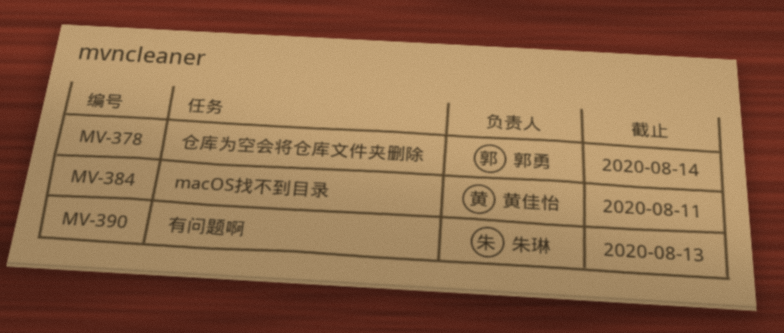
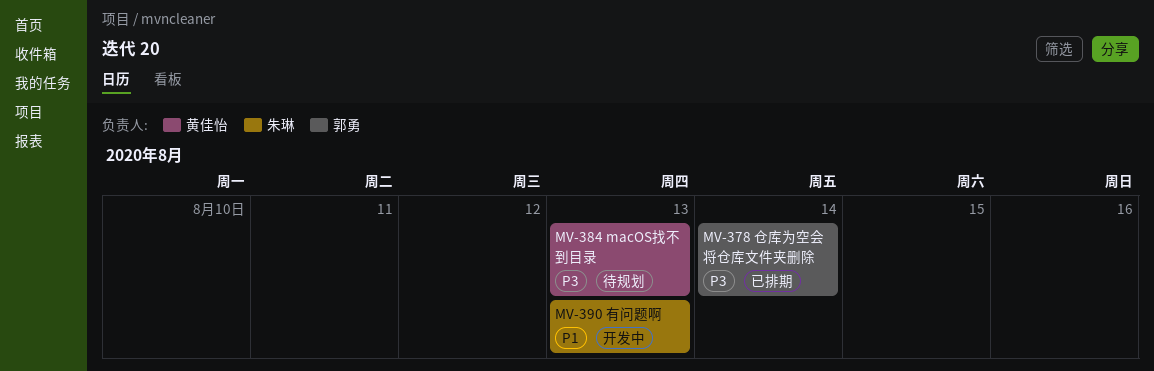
MV-384, due: Aug 11 -> Aug 13

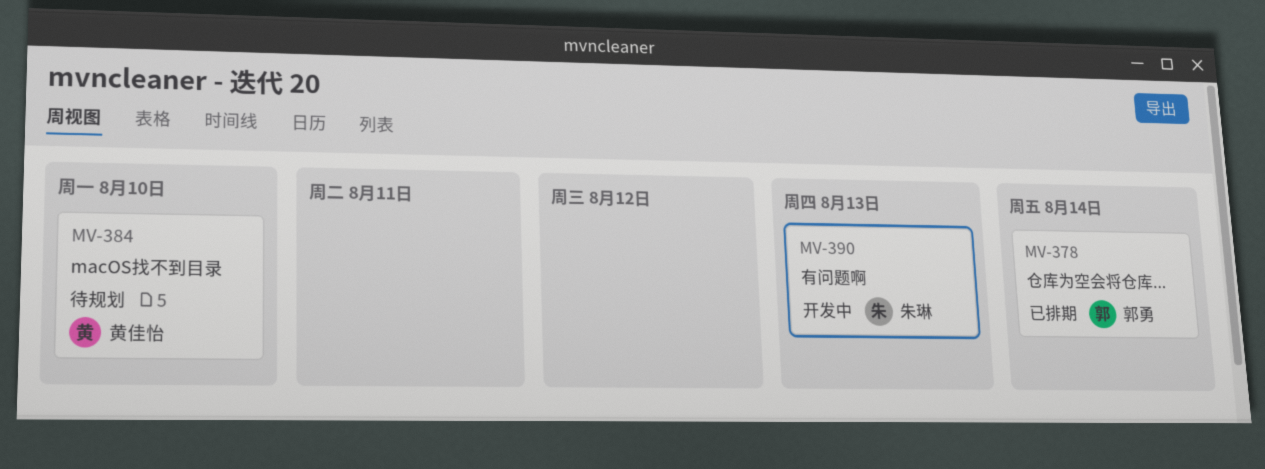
MV-384, due: Aug 13 -> Aug 10

